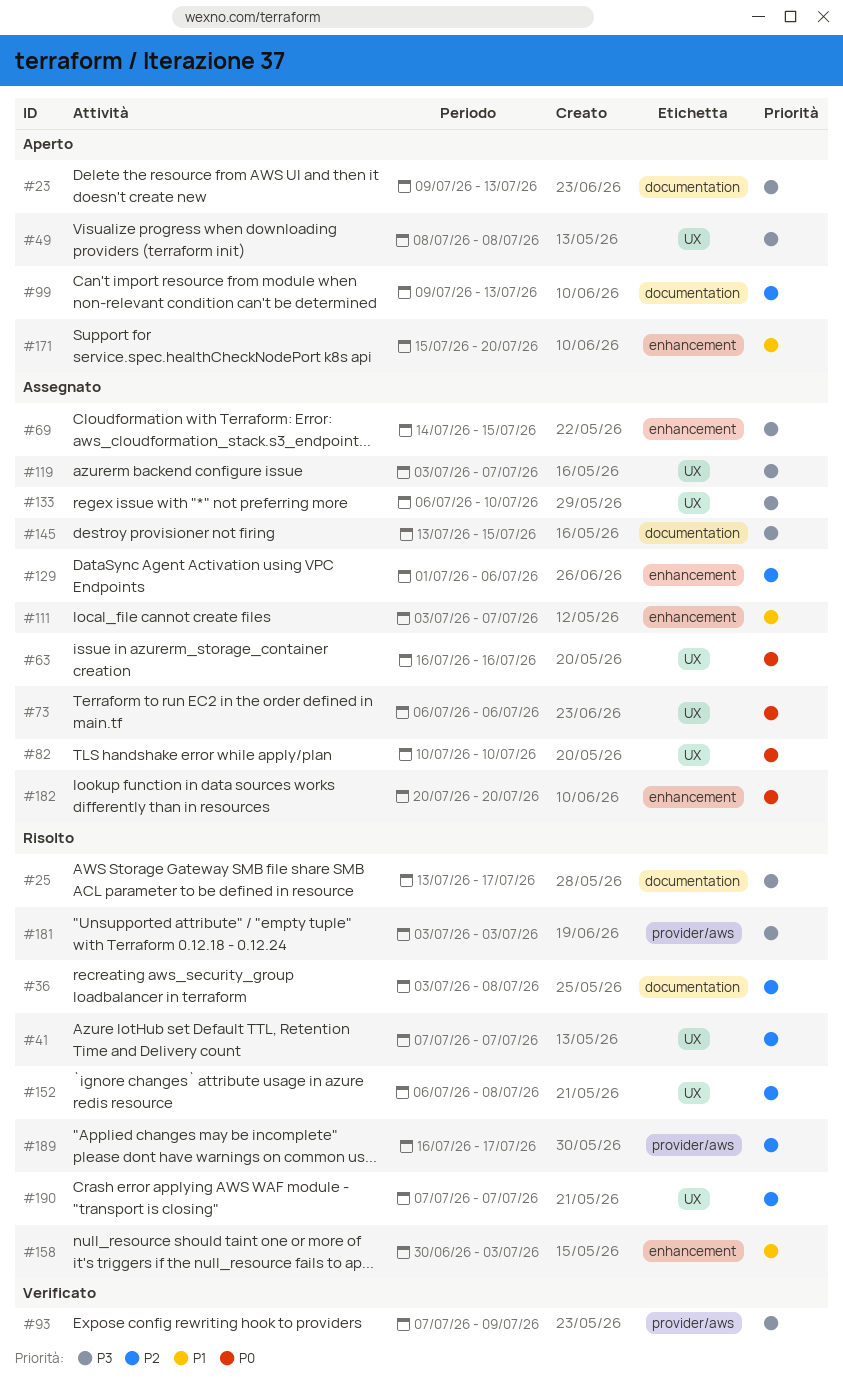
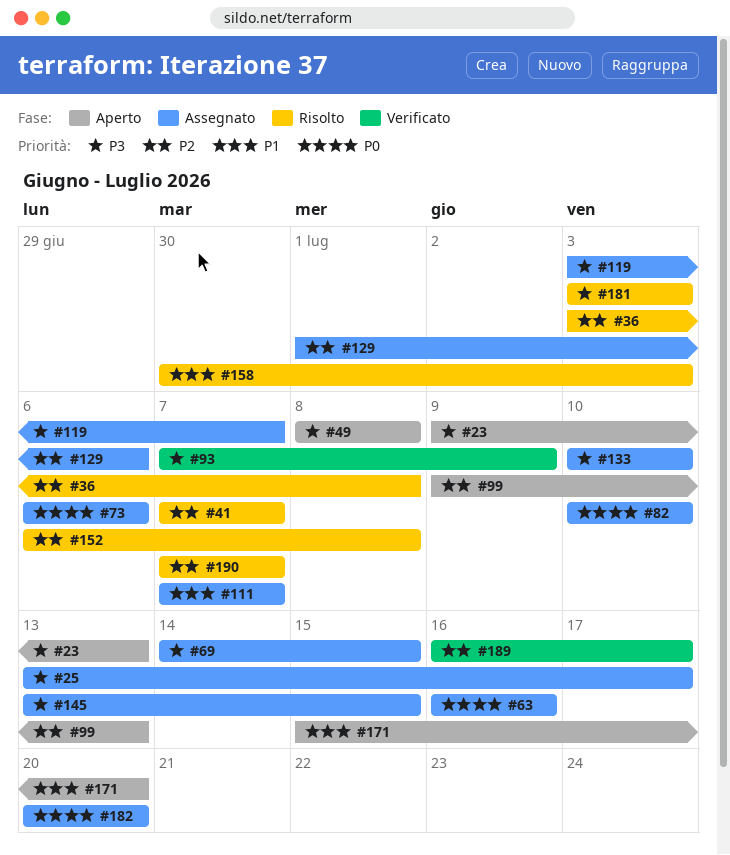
#25, status: Risolto -> Assegnato
#111, start: Jul 3 -> Jul 7
#133, start: Jul 6 -> Jul 10
#189, status: Risolto -> Verificato

